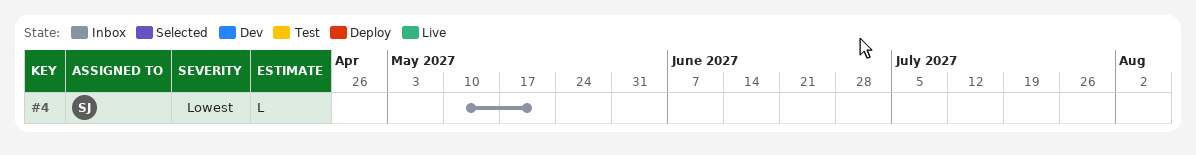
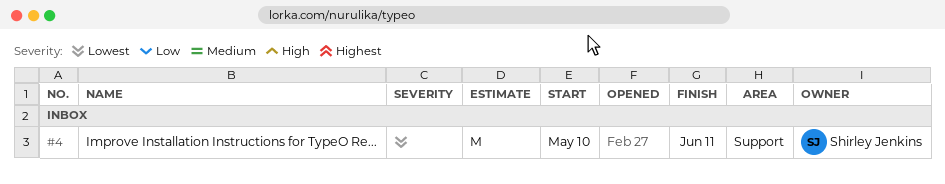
#4, estimate: L -> M
#4, due: May 21 -> Jun 11

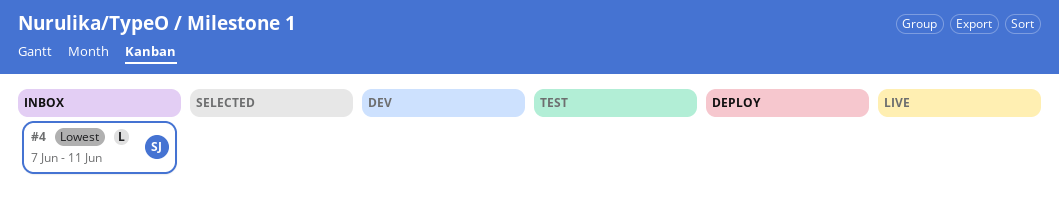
#4, estimate: M -> L
#4, start: May 10 -> Jun 7

